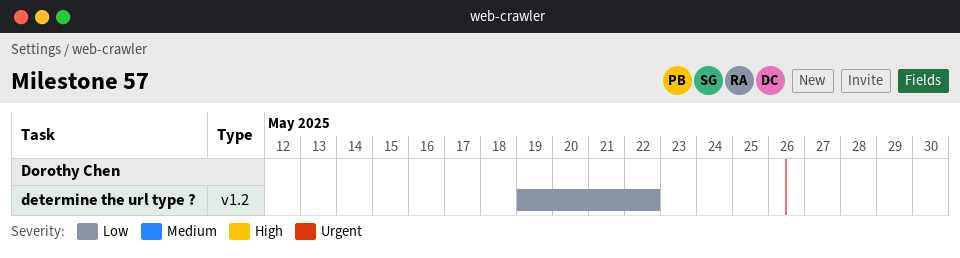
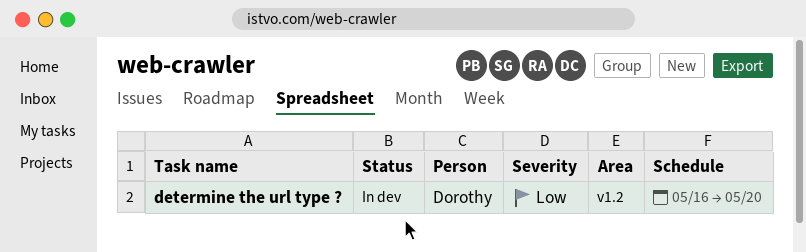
determine the url type ?, start: May 19 -> May 16
determine the url type ?, due: May 22 -> May 20

